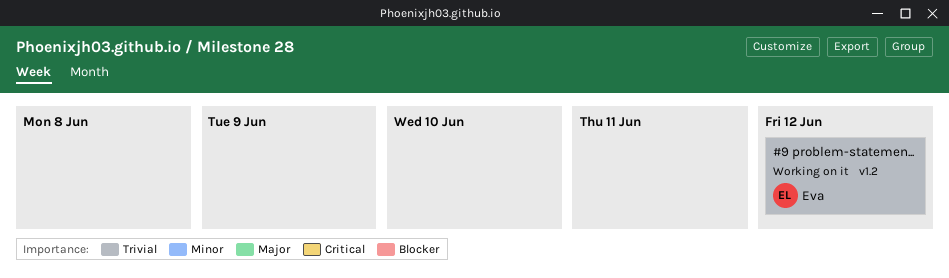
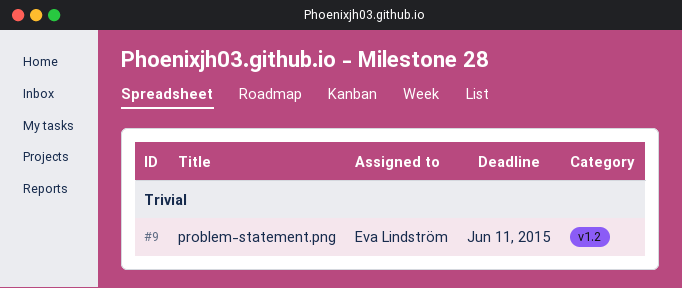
#9, due: Jun 12 -> Jun 11

